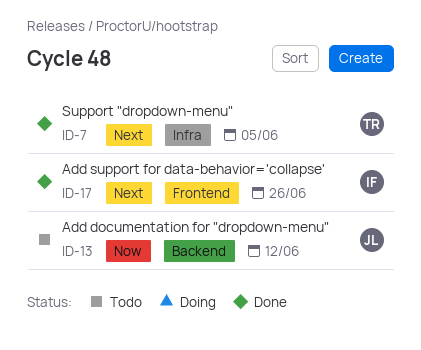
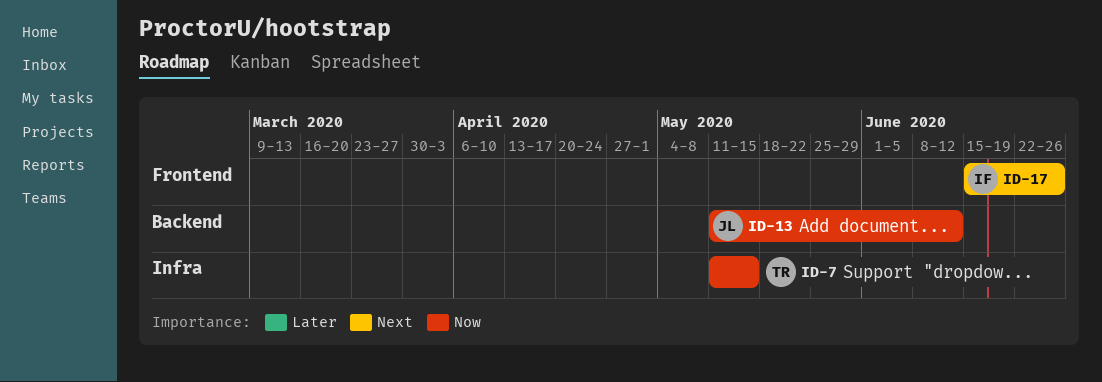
ID-7, priority: Next -> Now
ID-7, due: Jun 5 -> May 15

